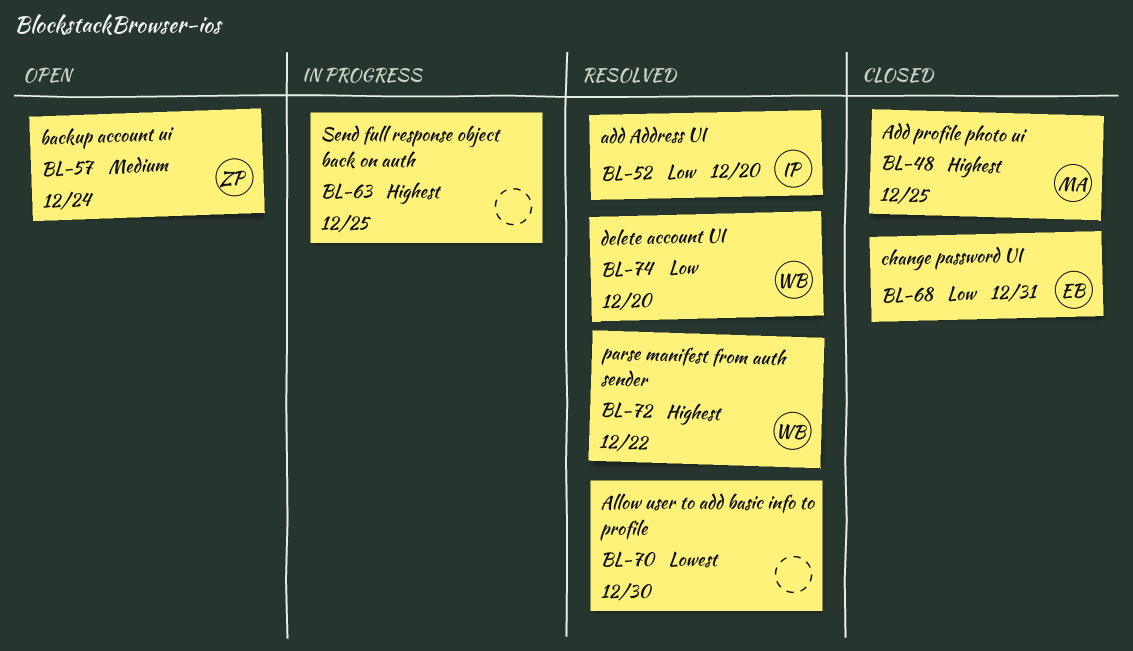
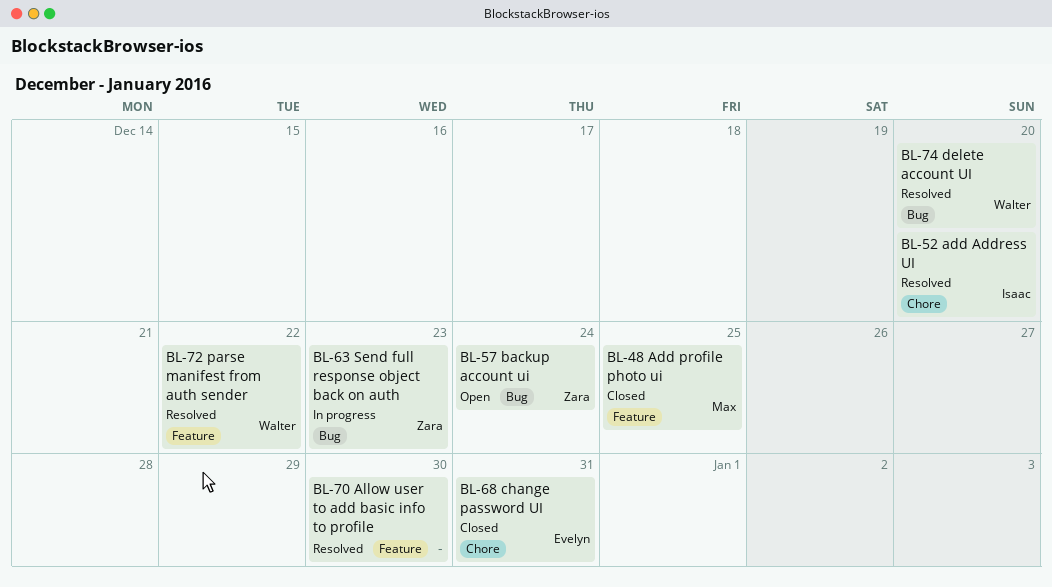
BL-63, owner: none -> Zara
BL-63, due: Dec 25 -> Dec 23

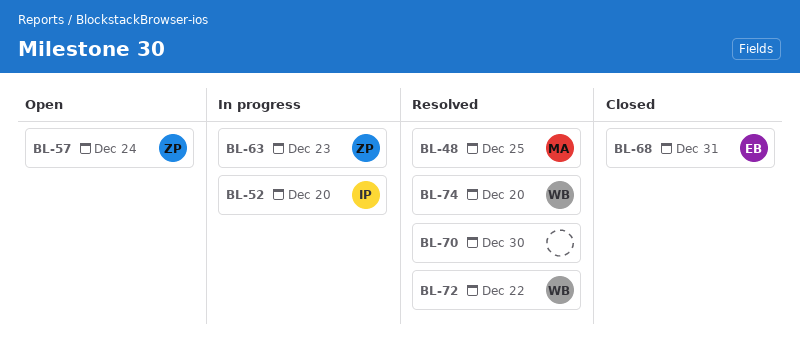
BL-48, status: Closed -> Resolved
BL-52, status: Resolved -> In progress

